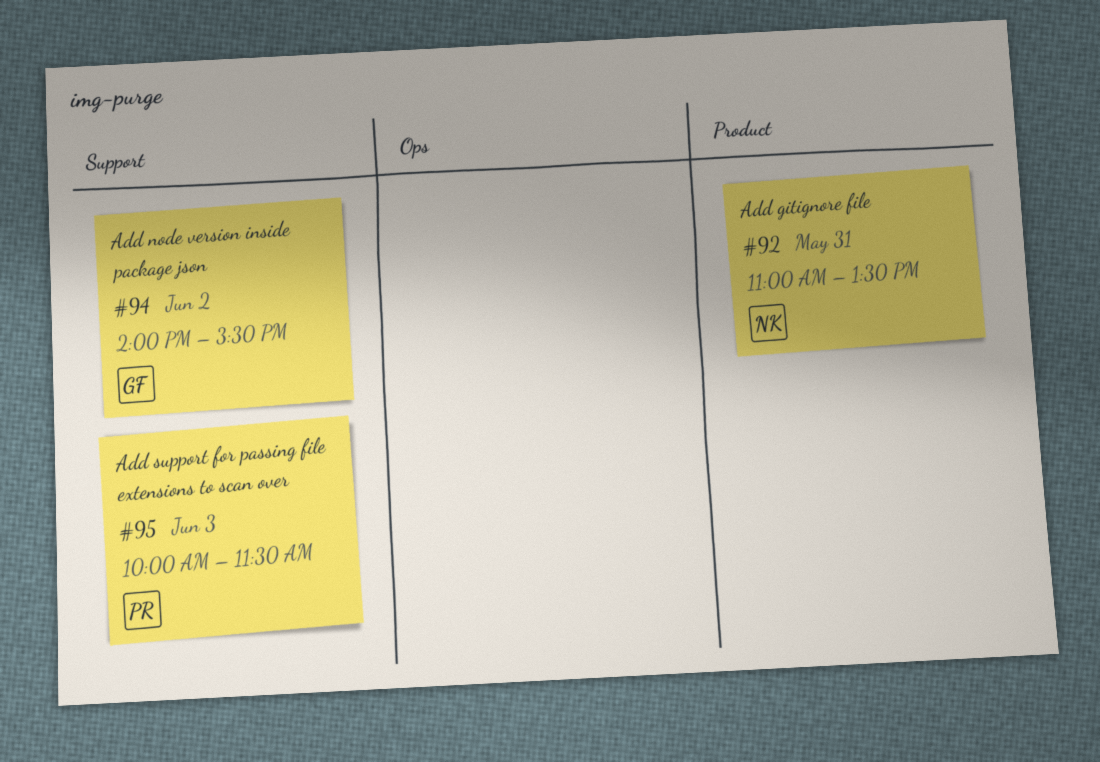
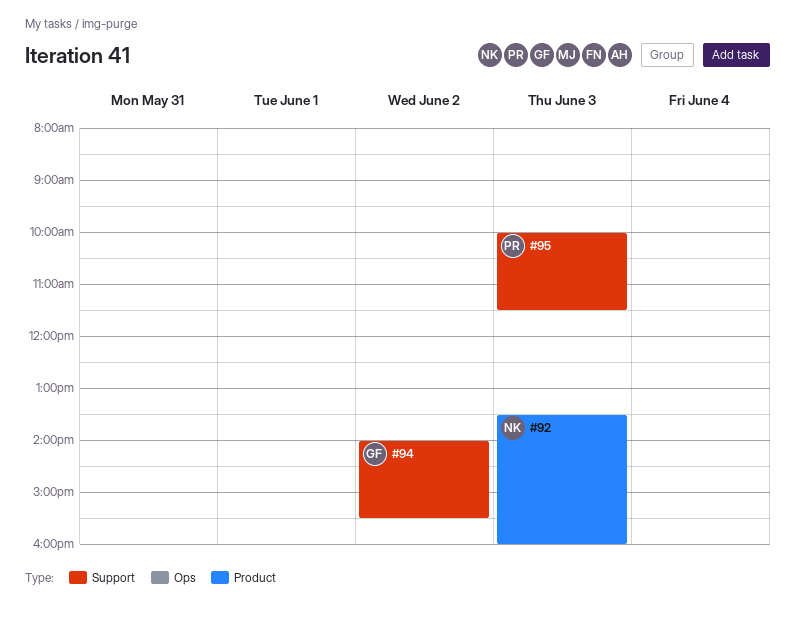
#92, day: May 31 -> Jun 3
#92, begins: 11:00 -> 13:30
#92, ends: 13:30 -> 16:00

